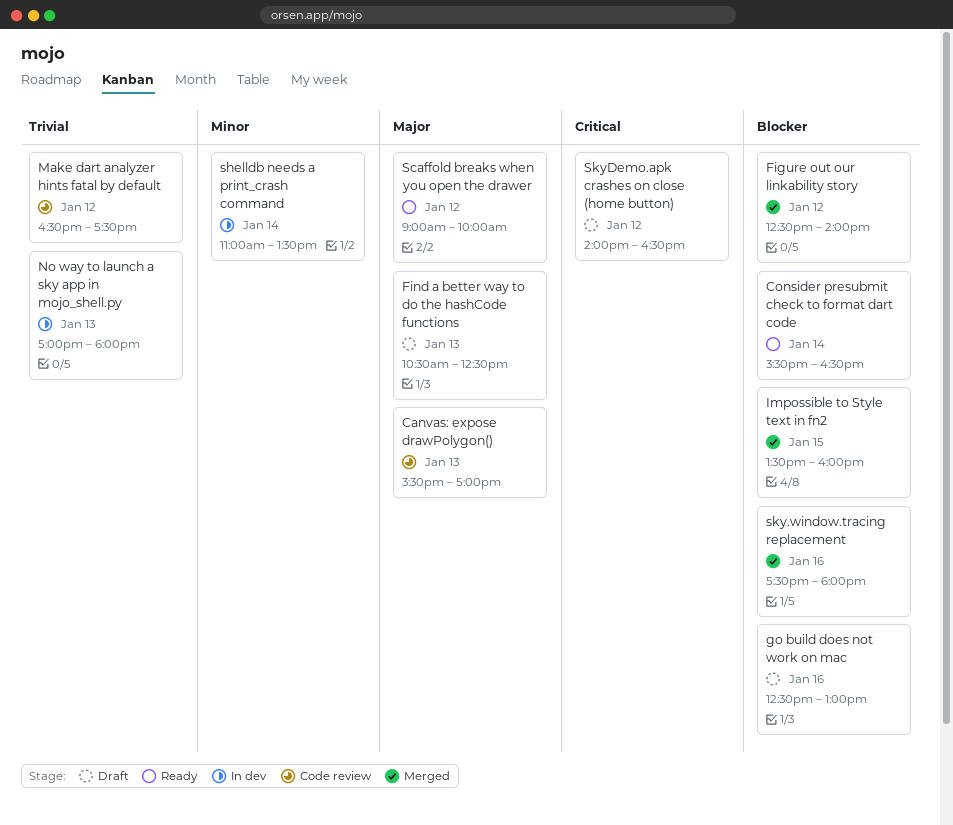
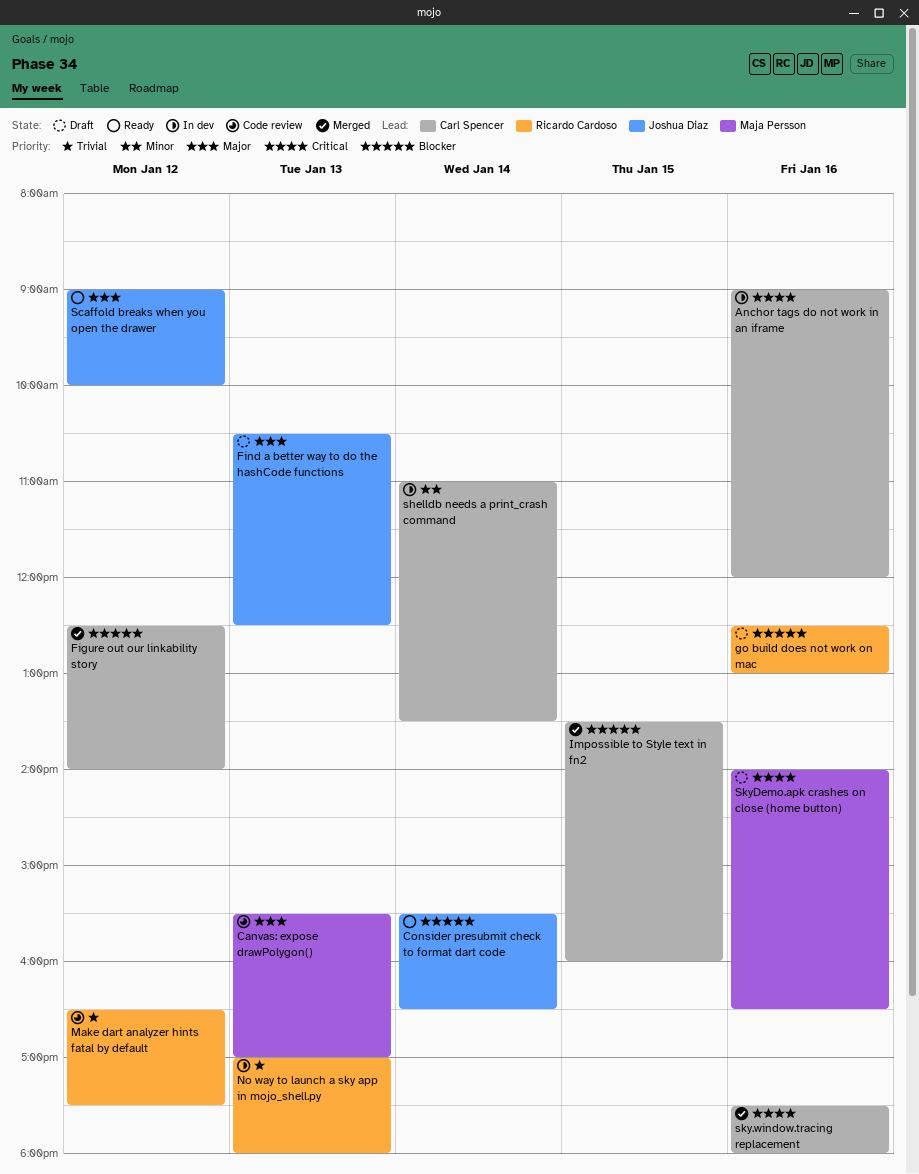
Anchor tags do not work in an iframe: none -> present
sky.window.tracing replacement, priority: Blocker -> Critical
SkyDemo.apk crashes on close (home button), day: Jan 12 -> Jan 16

